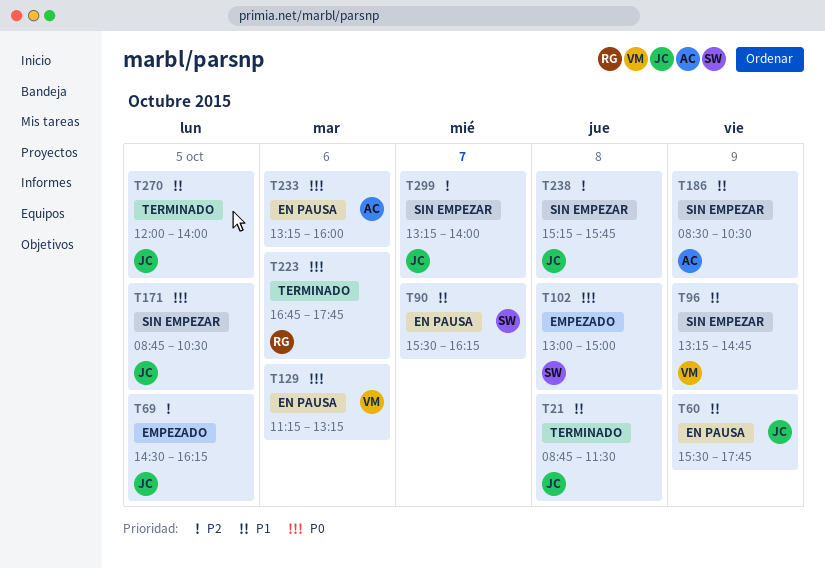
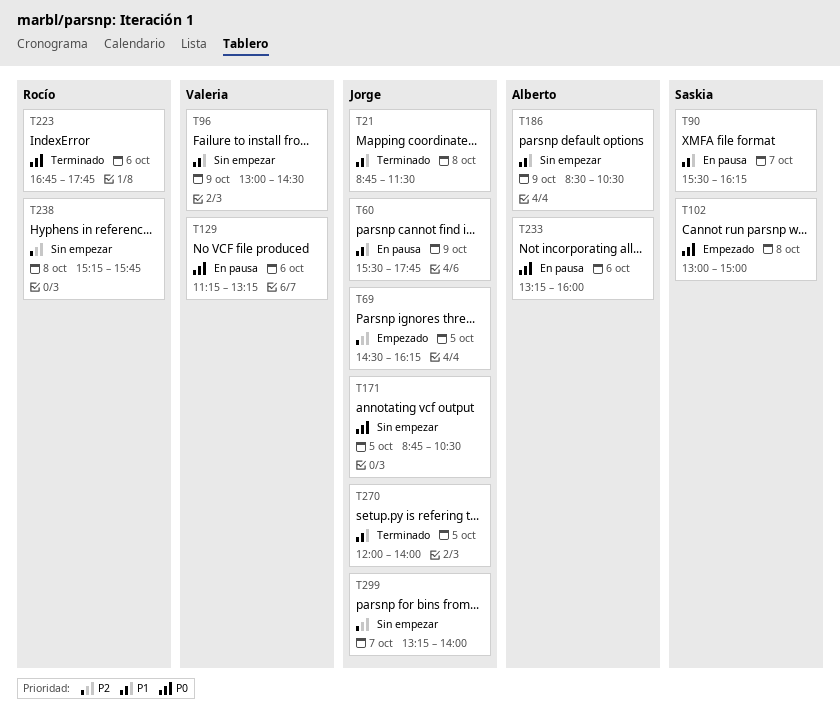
T96, begins: 13:15 -> 13:00
T96, ends: 14:45 -> 14:30
T238, owner: Jorge -> Rocío

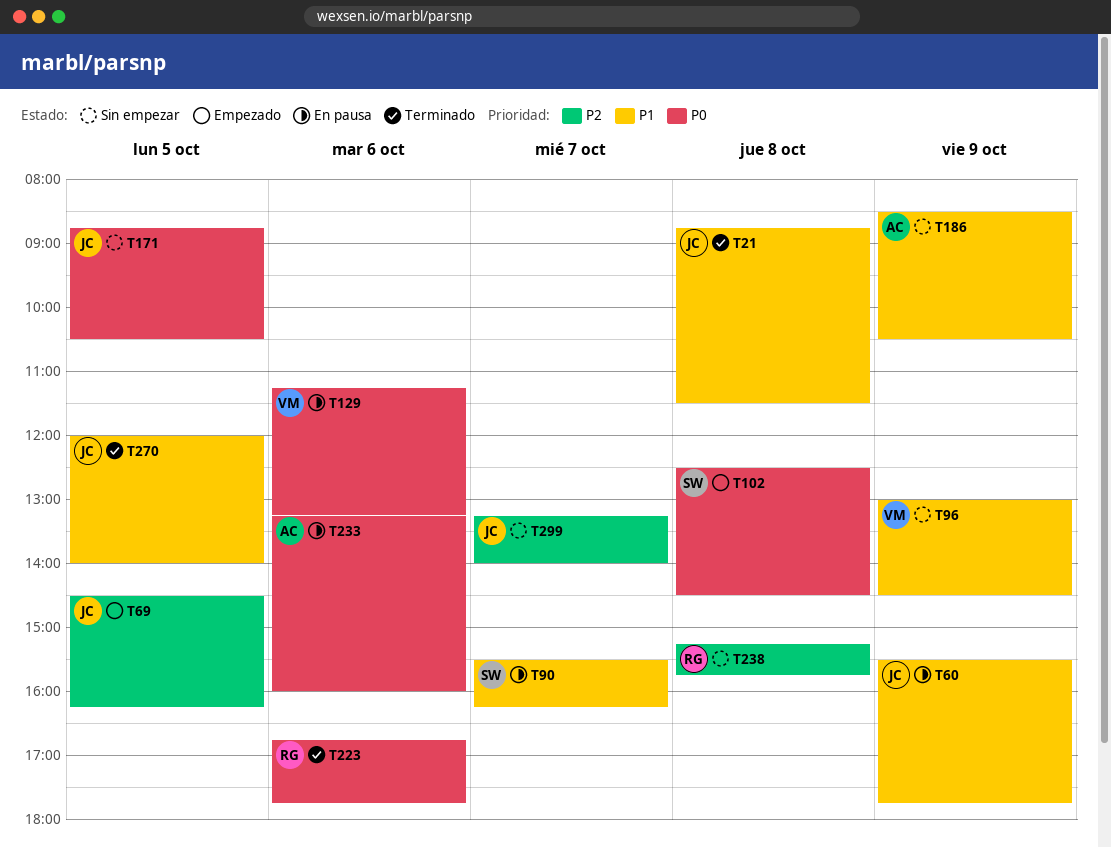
T102, begins: 13:00 -> 12:30
T102, ends: 15:00 -> 14:30

